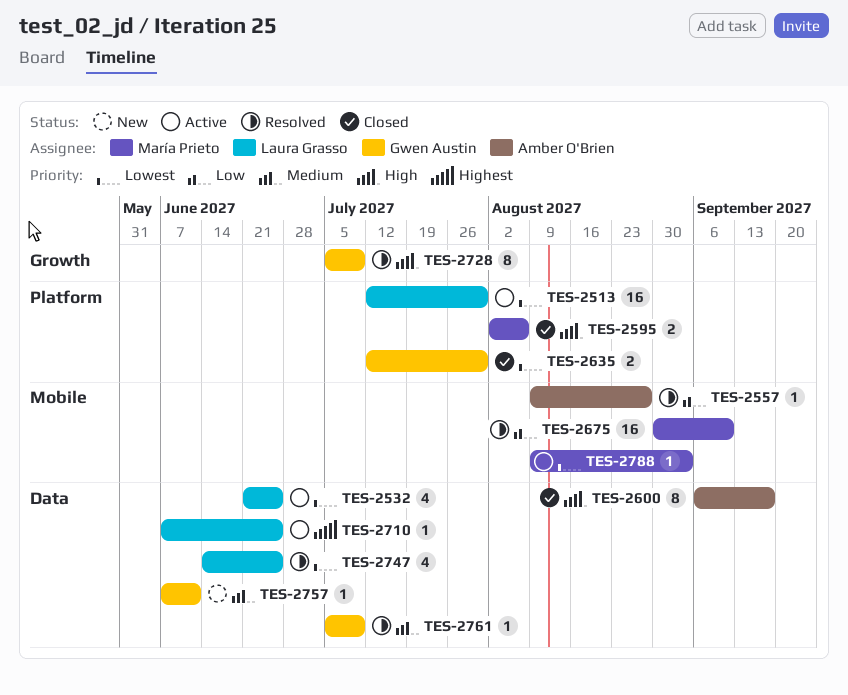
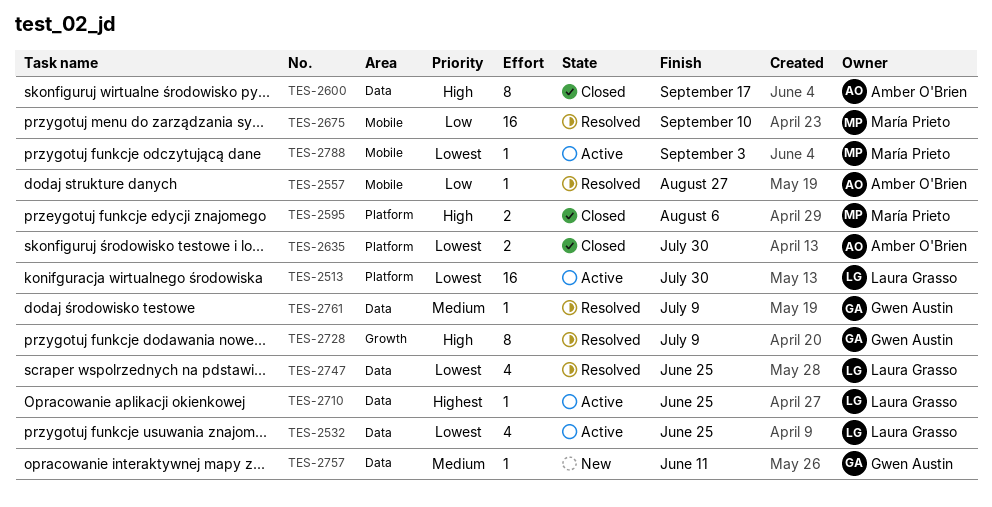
TES-2635, owner: Gwen Austin -> Amber O'Brien

